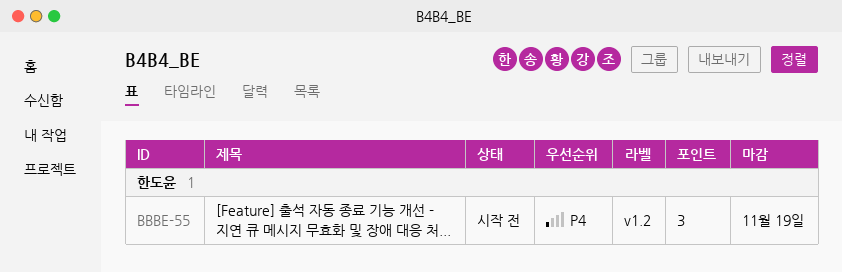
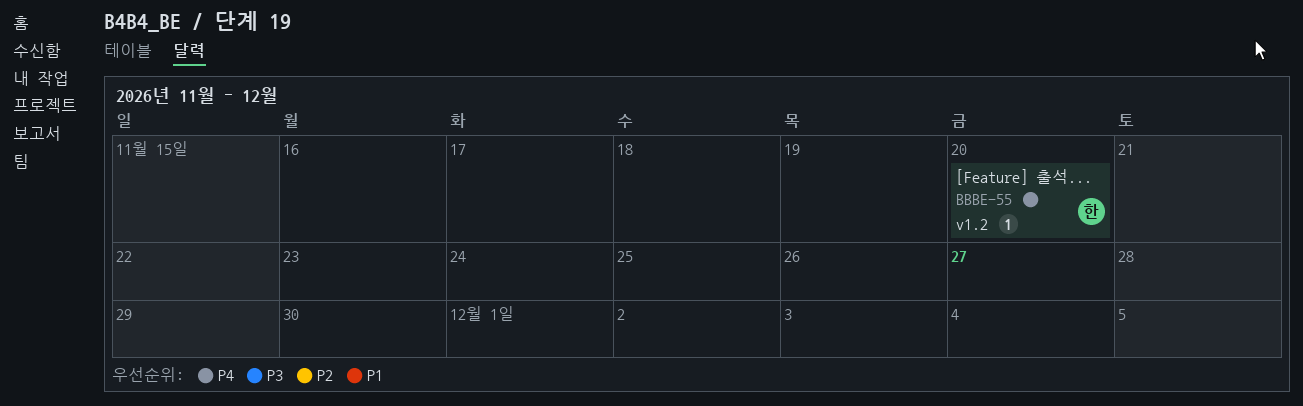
BBBE-55, estimate: 3 -> 1
BBBE-55, due: Nov 19 -> Nov 20

